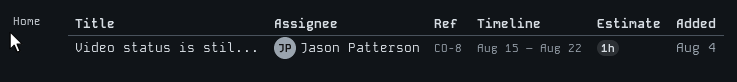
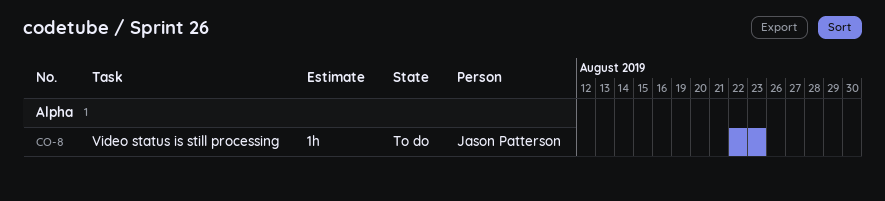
CO-8, start: Aug 15 -> Aug 22
CO-8, due: Aug 22 -> Aug 23

